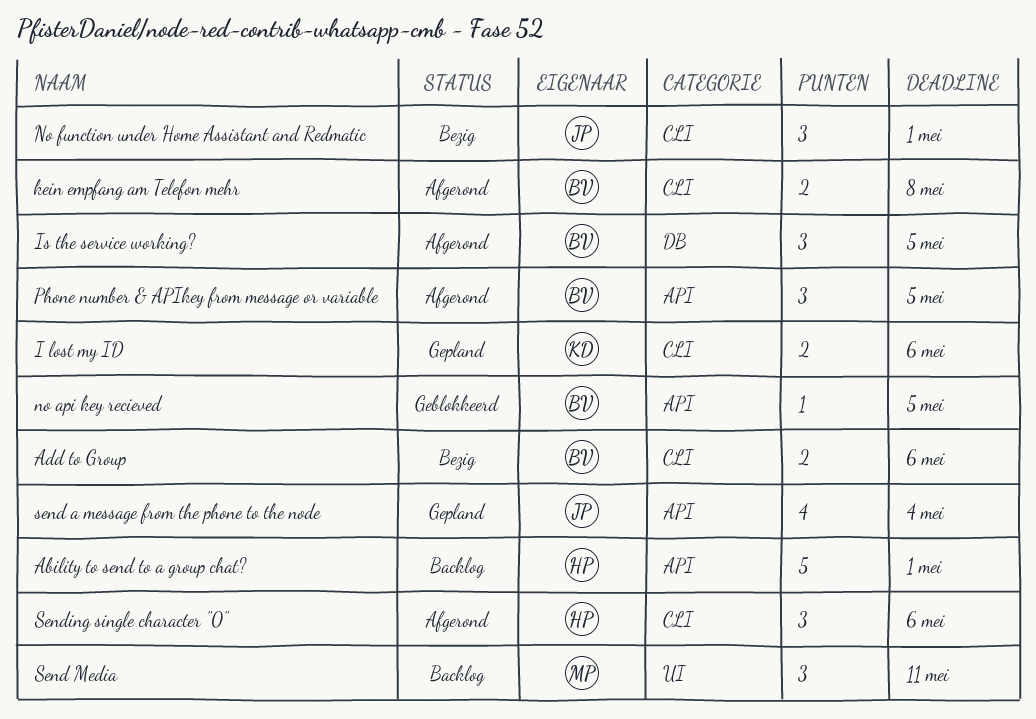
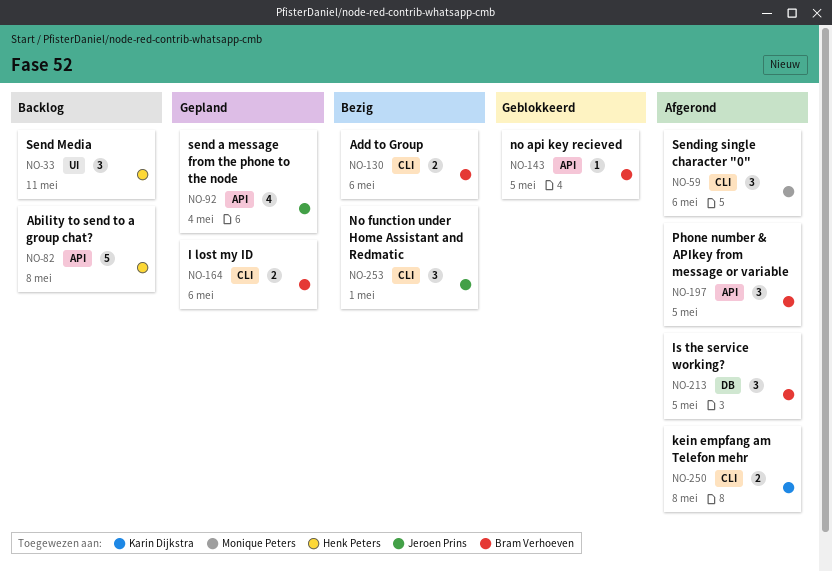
Ability to send to a group chat?, due: May 1 -> May 8
I lost my ID, owner: Karin Dijkstra -> Bram Verhoeven
kein empfang am Telefon mehr, owner: Bram Verhoeven -> Karin Dijkstra
Send Media, owner: Monique Peters -> Henk Peters
Sending single character "0", owner: Henk Peters -> Monique Peters

